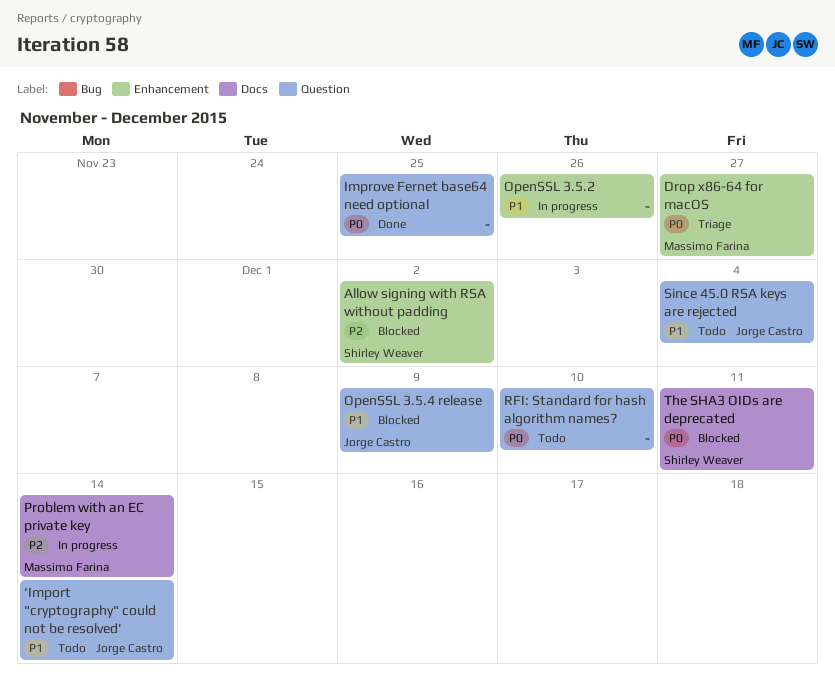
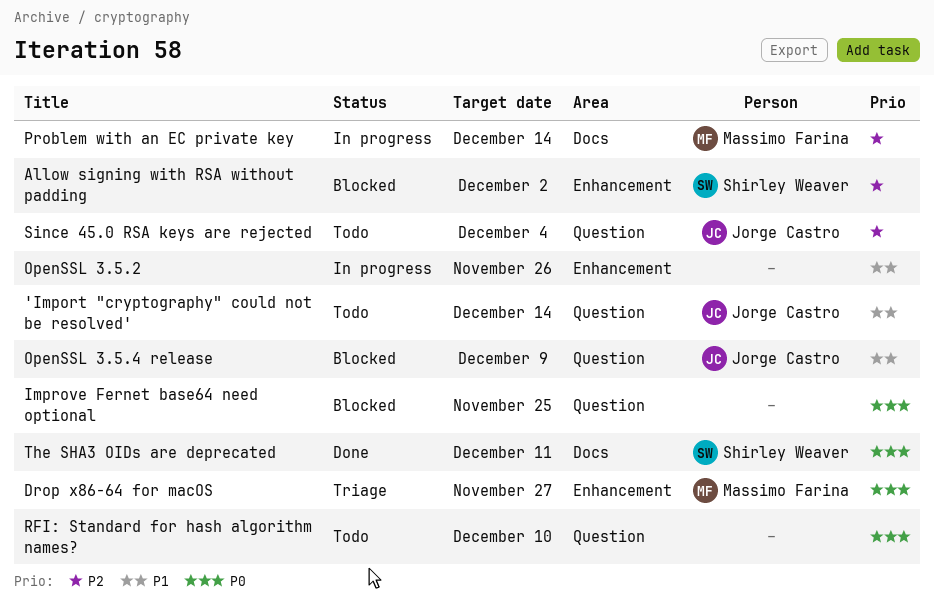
Improve Fernet base64 need optional, status: Done -> Blocked
Since 45.0 RSA keys are rejected, priority: P1 -> P2
The SHA3 OIDs are deprecated, status: Blocked -> Done

